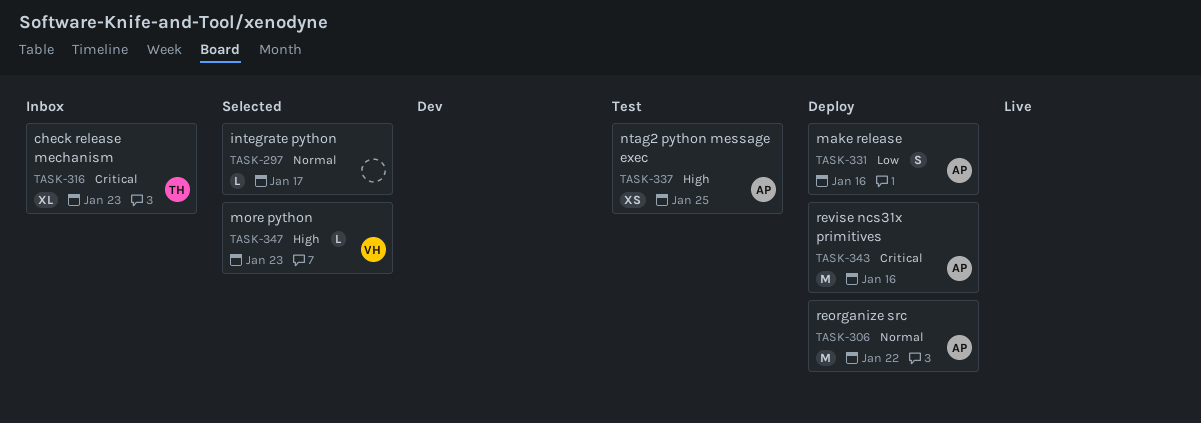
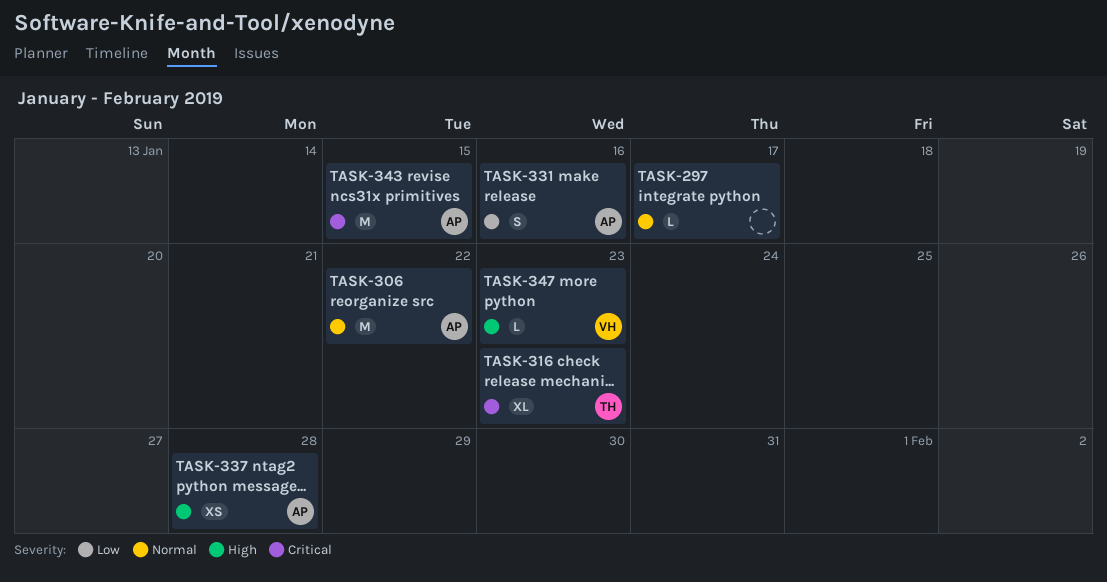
TASK-337, due: Jan 25 -> Jan 28
TASK-343, due: Jan 16 -> Jan 15

